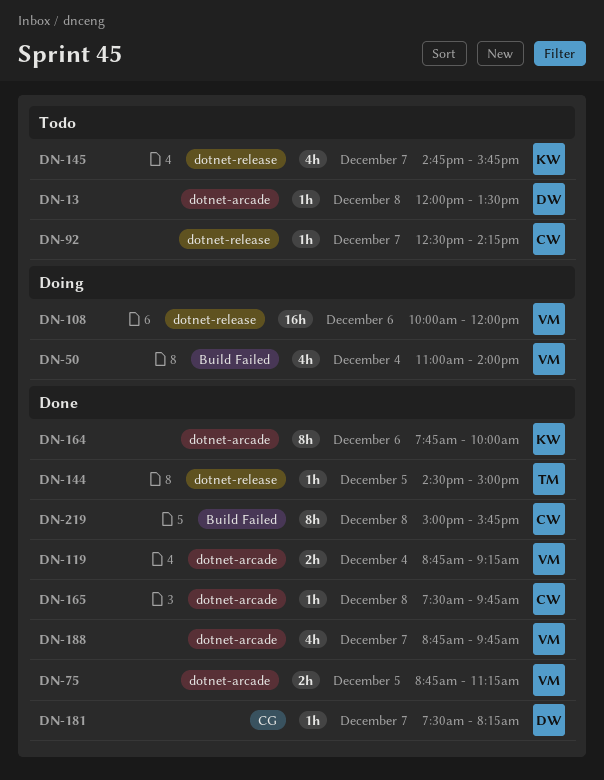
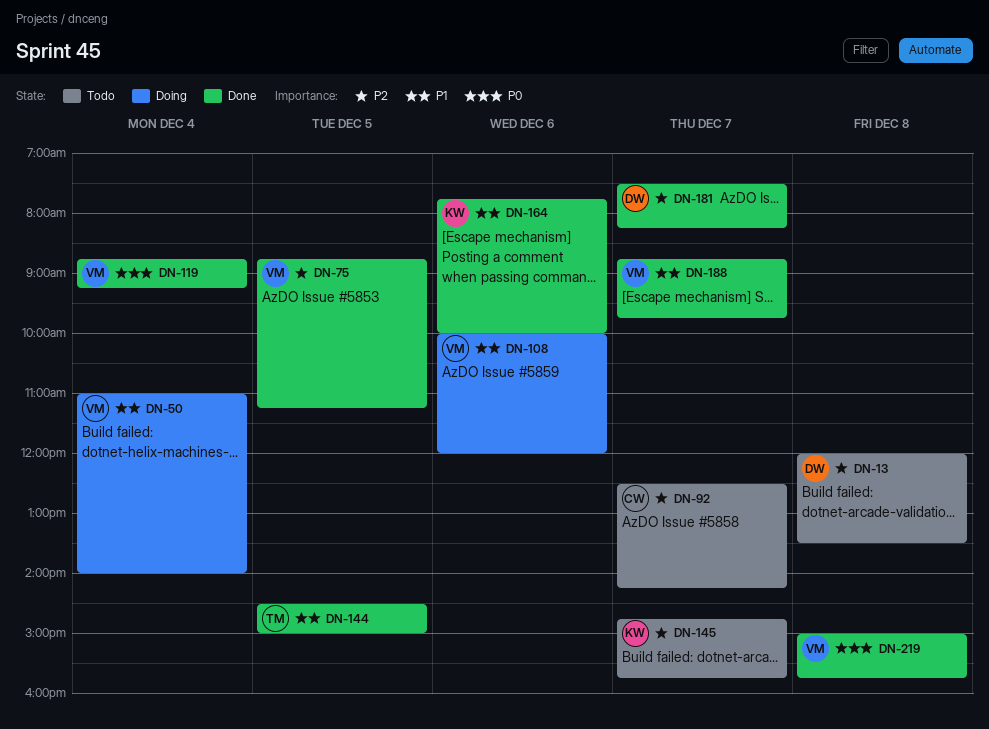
DN-165: present -> none
DN-219, owner: CW -> VM

